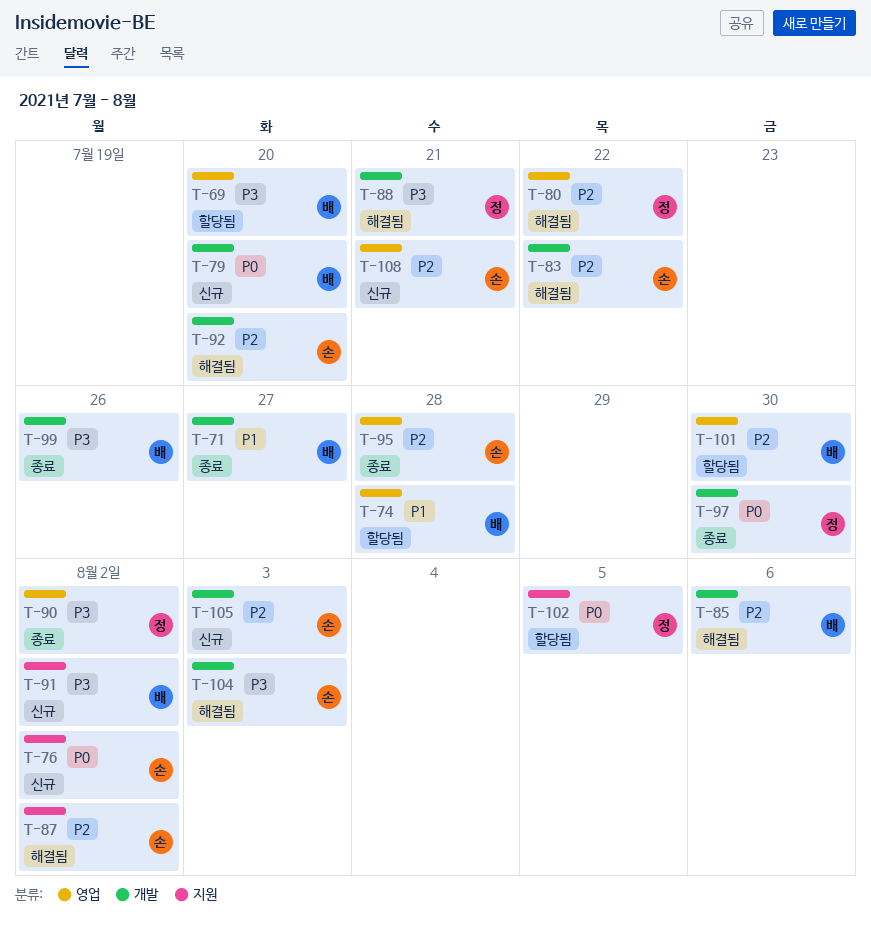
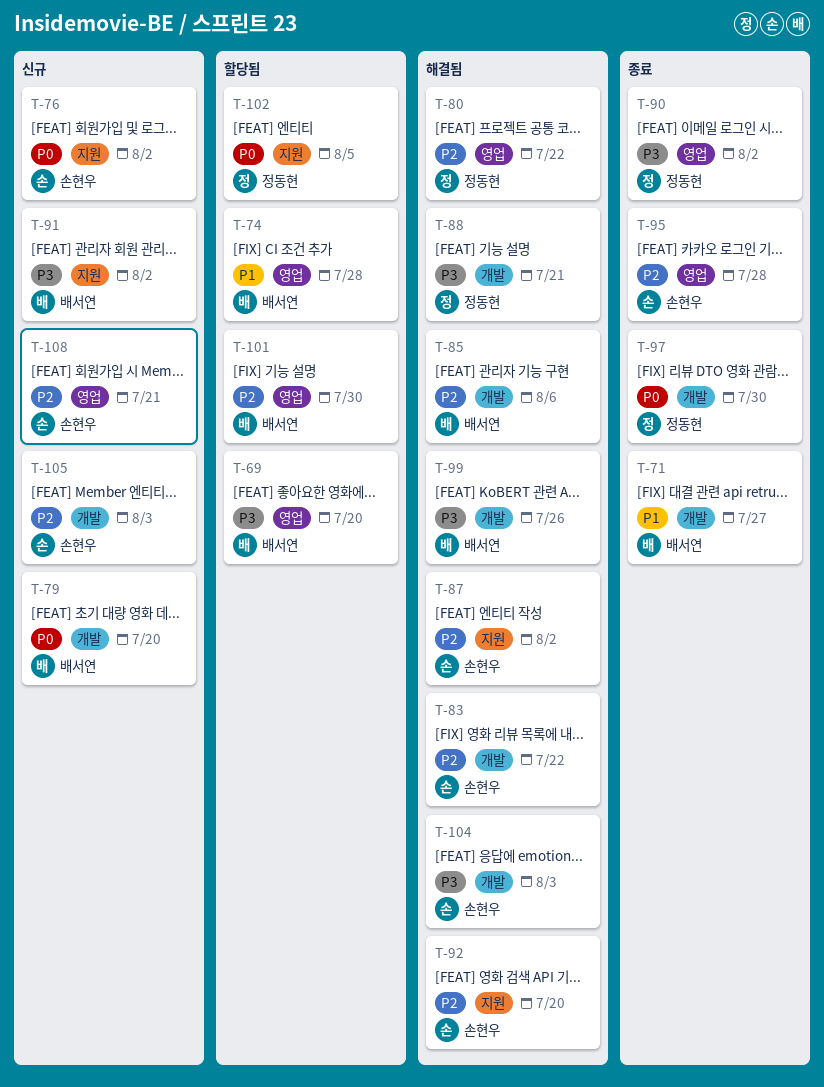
T-92, label: 개발 -> 지원
T-99, status: 종료 -> 해결됨

